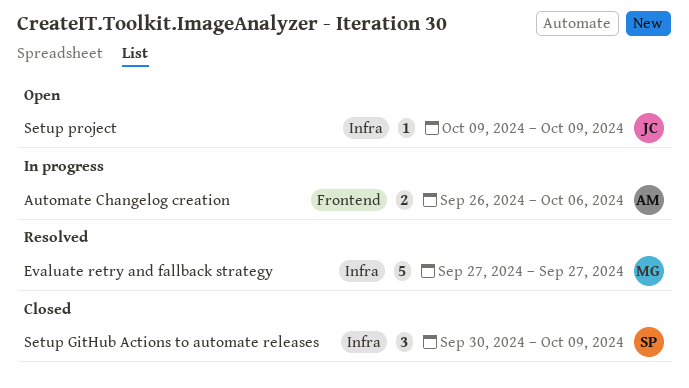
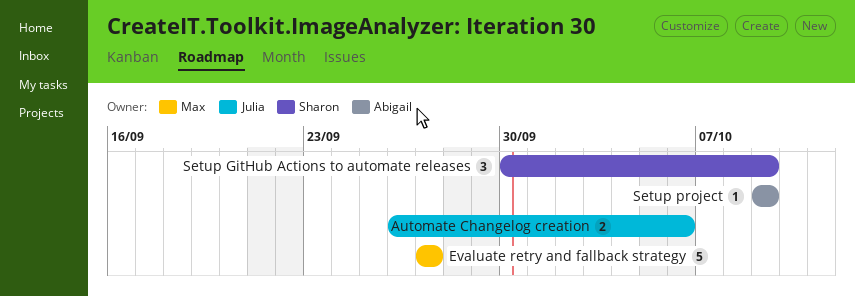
Automate Changelog creation, owner: Abigail -> Julia
Setup project, owner: Julia -> Abigail

